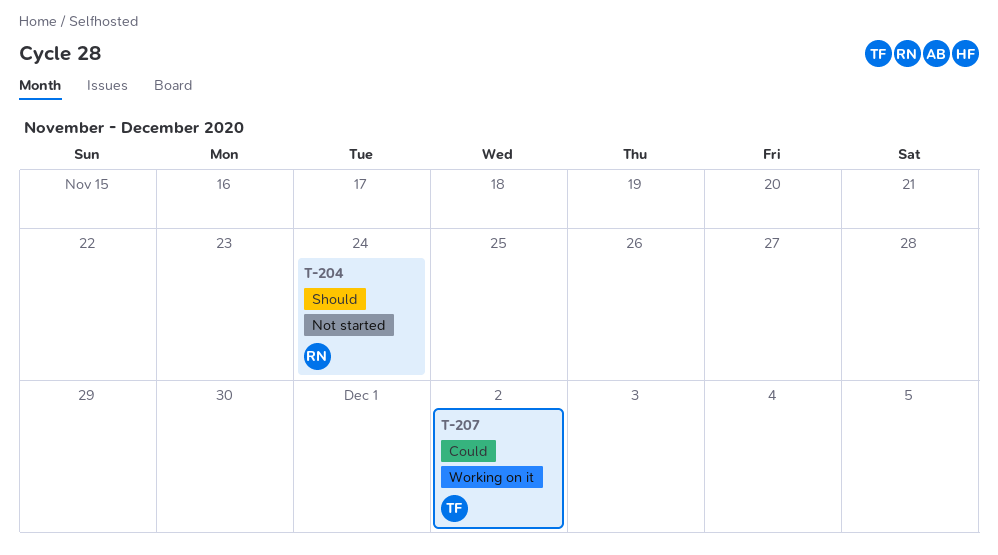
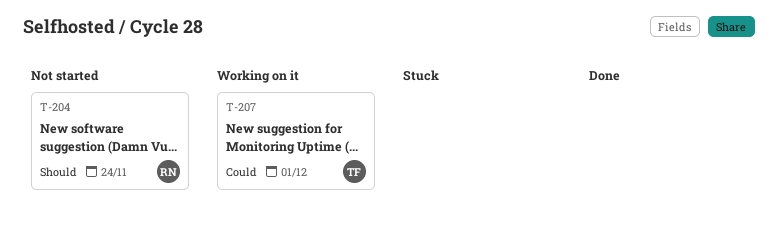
T-207, due: Dec 2 -> Dec 1

